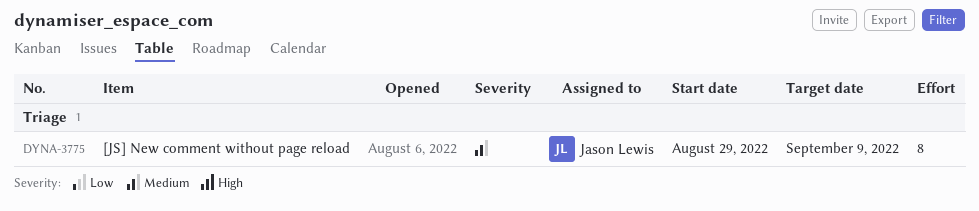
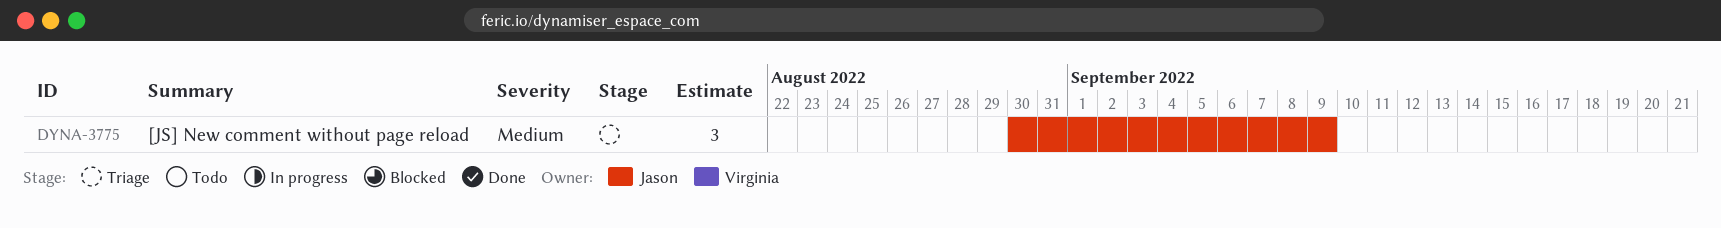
DYNA-3775, estimate: 8 -> 3
DYNA-3775, start: Aug 29 -> Aug 30

